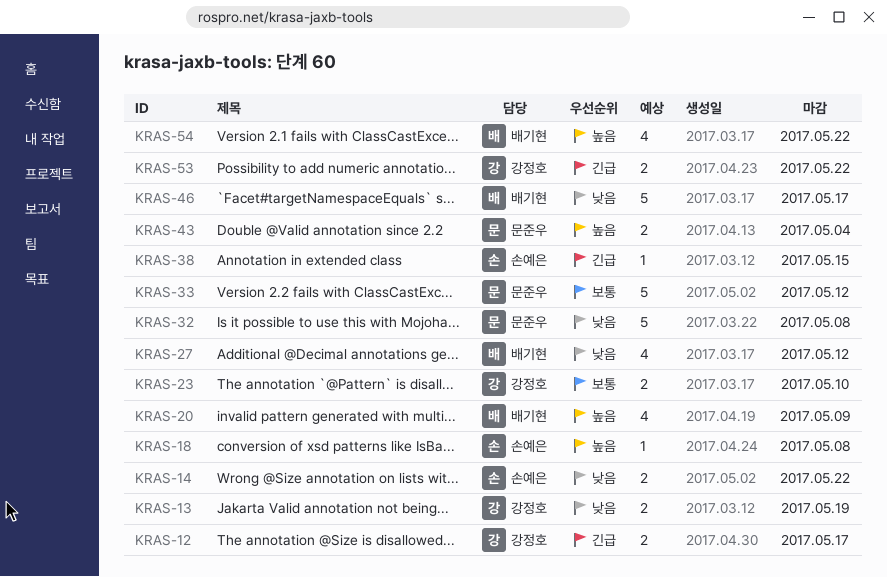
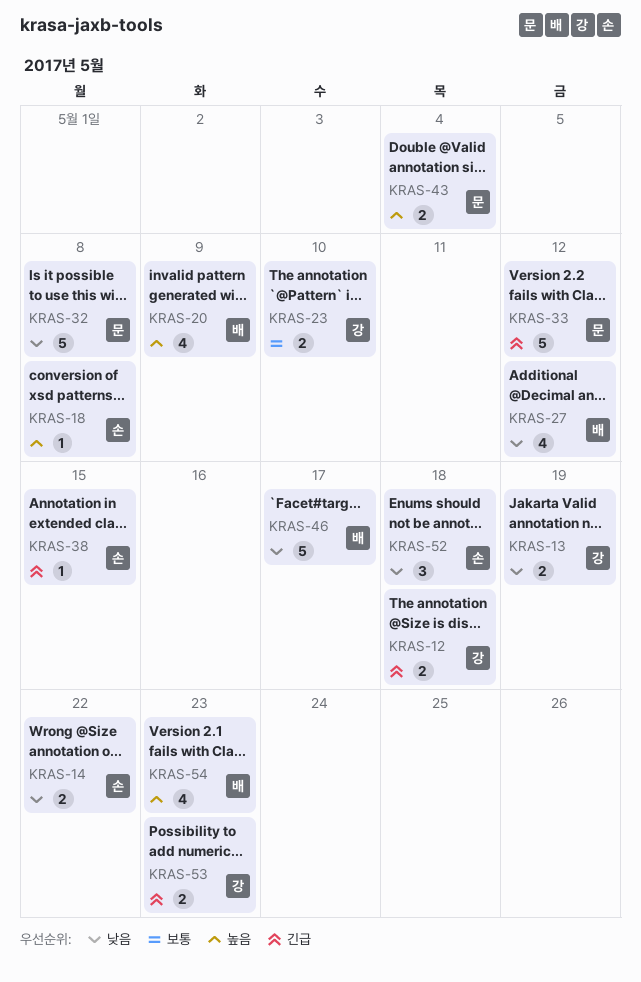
KRAS-12, due: May 17 -> May 18
KRAS-33, priority: 보통 -> 긴급
KRAS-52: none -> present
KRAS-53, due: May 22 -> May 23
KRAS-54, due: May 22 -> May 23

